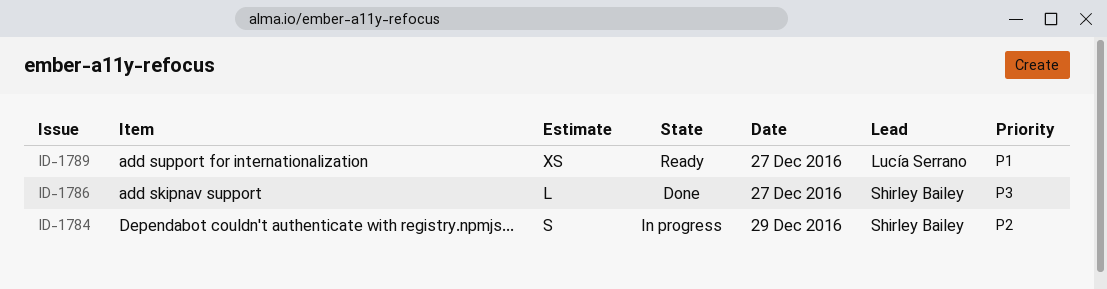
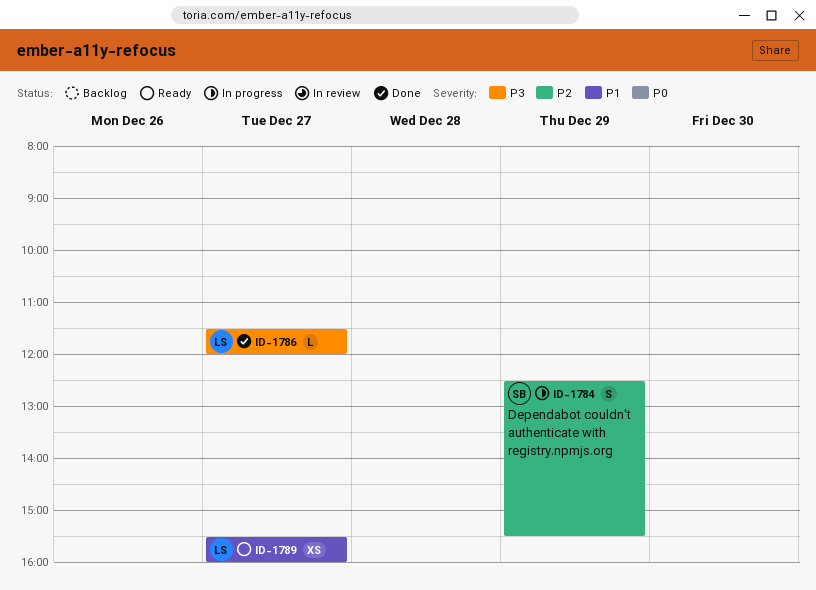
ID-1786, owner: Shirley Bailey -> Lucía Serrano

